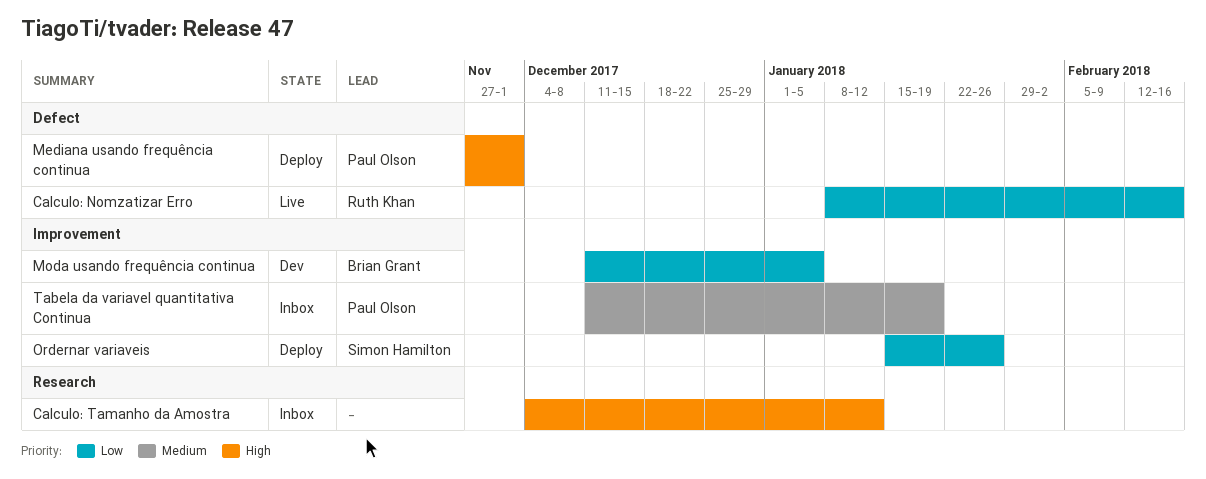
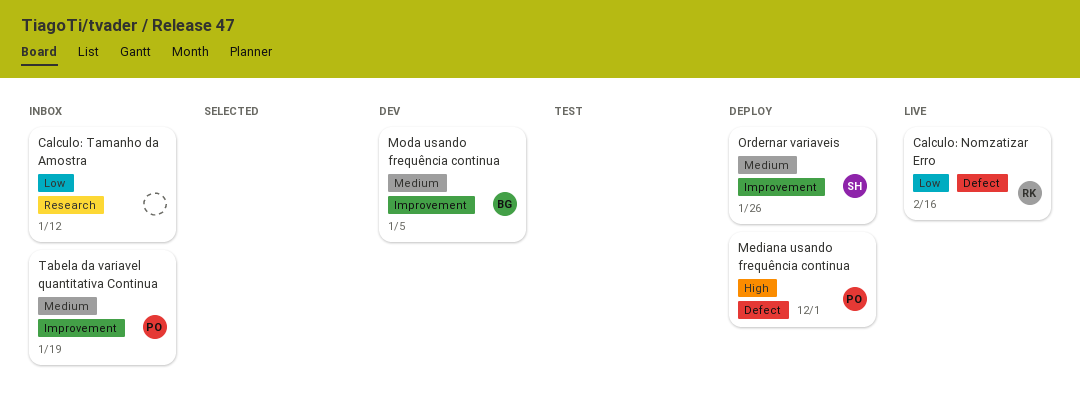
Calculo: Tamanho da Amostra, priority: High -> Low
Moda usando frequência continua, priority: Low -> Medium
Ordernar variaveis, priority: Low -> Medium

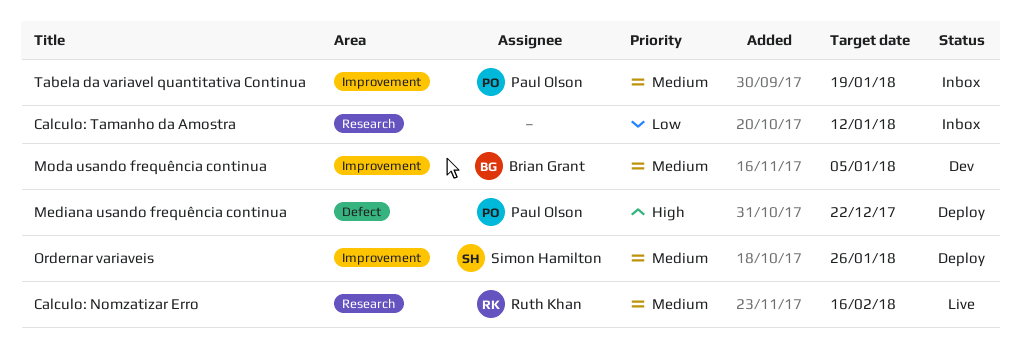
Calculo: Nomzatizar Erro, priority: Low -> Medium
Calculo: Nomzatizar Erro, label: Defect -> Research
Mediana usando frequência continua, due: Dec 1 -> Dec 22

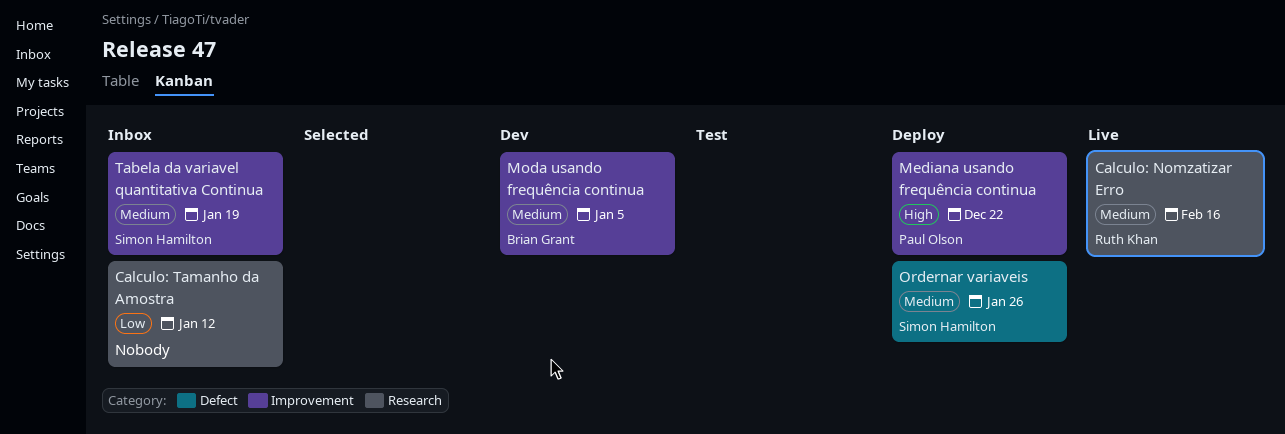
Mediana usando frequência continua, label: Defect -> Improvement
Ordernar variaveis, label: Improvement -> Defect
Tabela da variavel quantitativa Continua, owner: Paul Olson -> Simon Hamilton

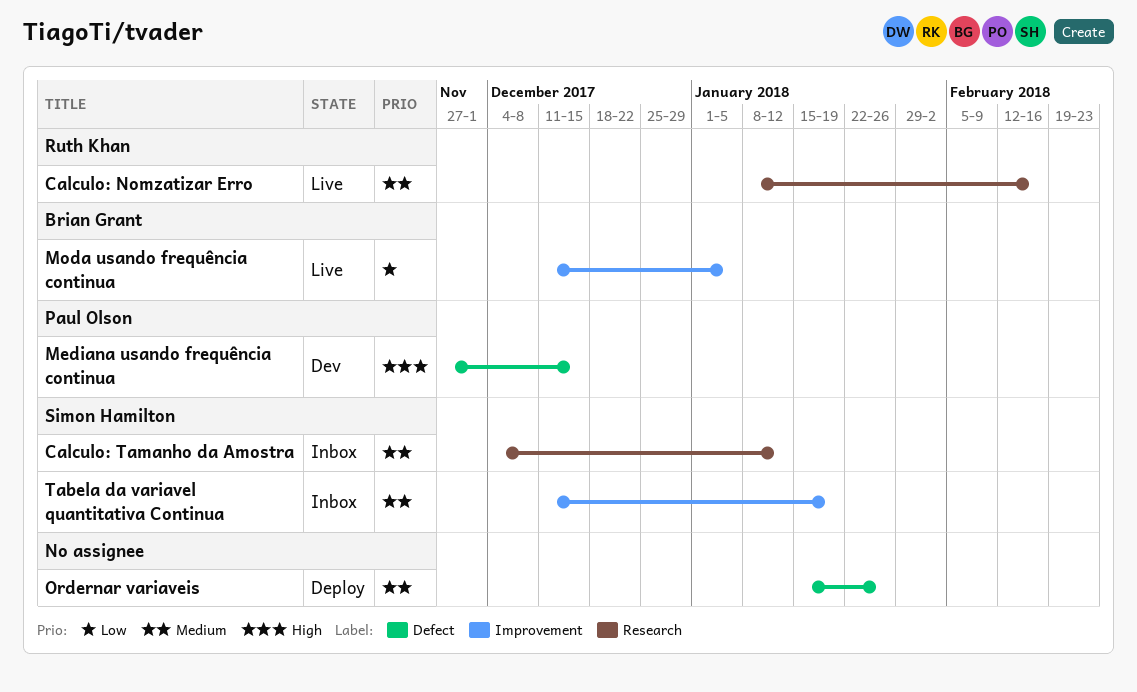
Calculo: Tamanho da Amostra, owner: none -> Simon Hamilton
Calculo: Tamanho da Amostra, priority: Low -> Medium
Mediana usando frequência continua, status: Deploy -> Dev
Mediana usando frequência continua, label: Improvement -> Defect
Mediana usando frequência continua, due: Dec 22 -> Dec 15
Moda usando frequência continua, status: Dev -> Live
Moda usando frequência continua, priority: Medium -> Low
Ordernar variaveis, owner: Simon Hamilton -> none

